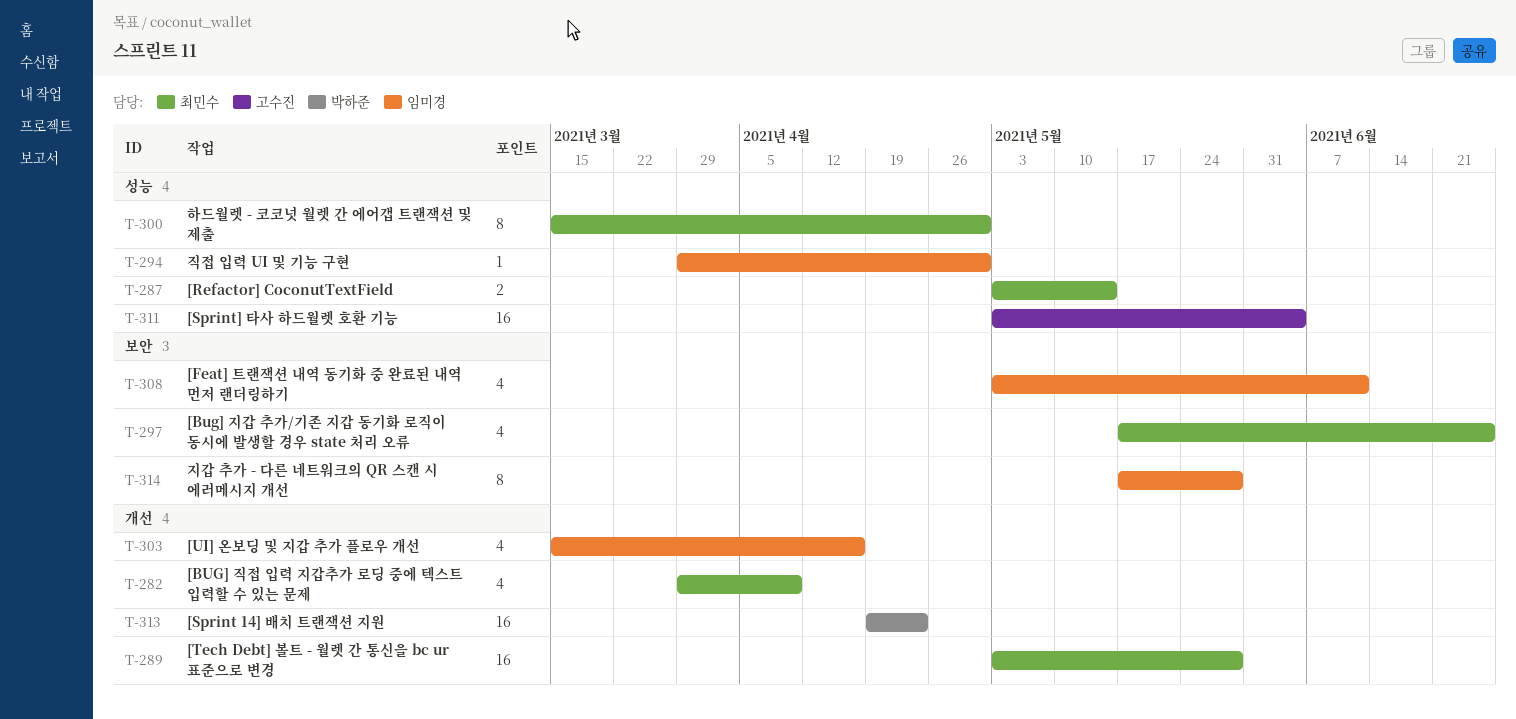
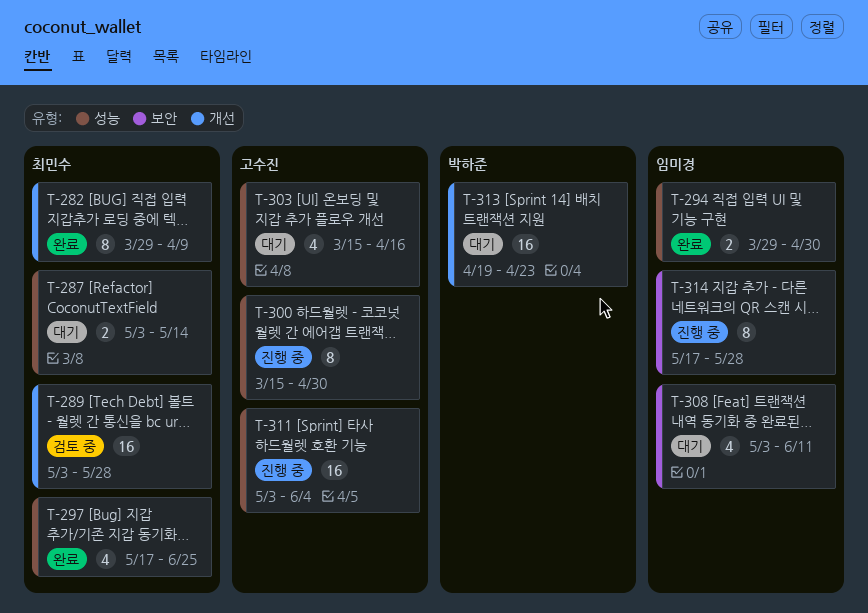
T-282, estimate: 4 -> 8
T-294, estimate: 1 -> 2
T-297, label: 보안 -> 성능
T-300, owner: 최민수 -> 고수진
T-303, owner: 임미경 -> 고수진
T-303, label: 개선 -> 성능

